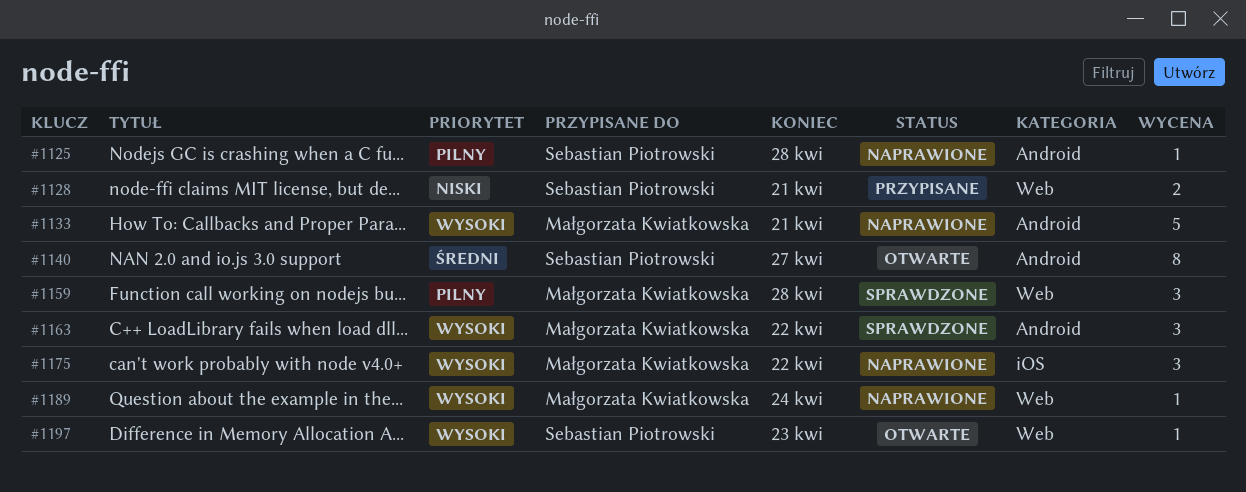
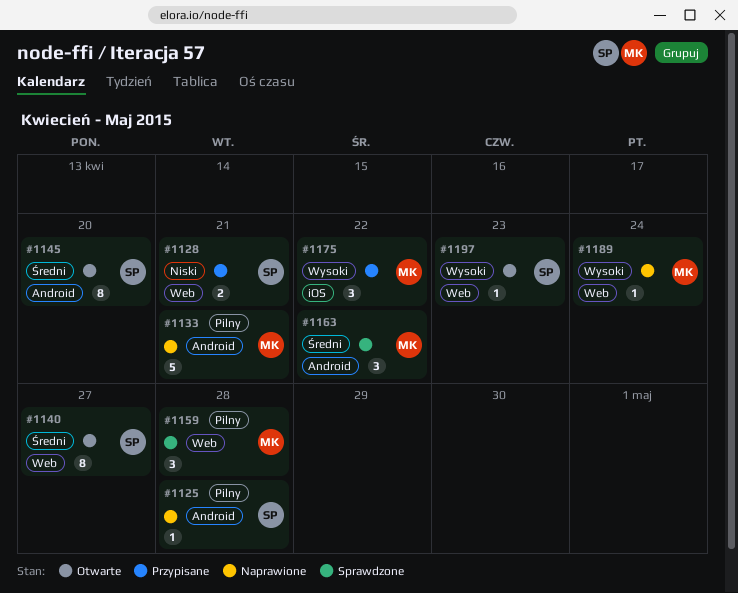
#1133, priority: Wysoki -> Pilny
#1140, label: Android -> Web
#1145: none -> present
#1163, priority: Wysoki -> Średni
#1175, status: Naprawione -> Przypisane

